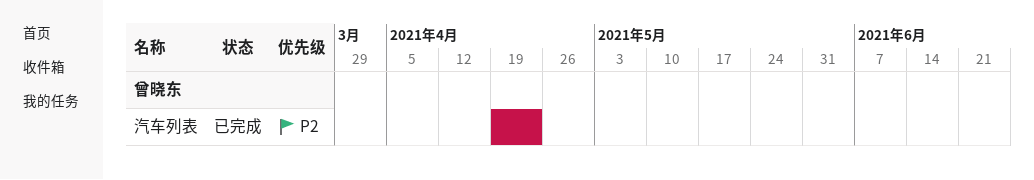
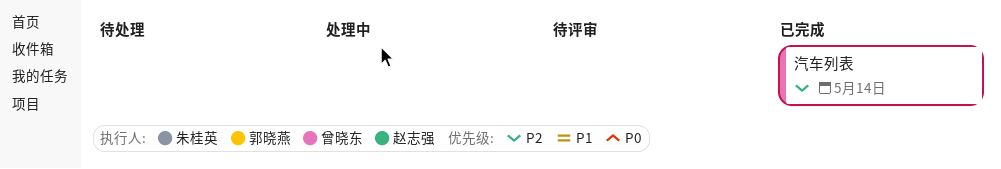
汽车列表, due: Apr 23 -> May 14

